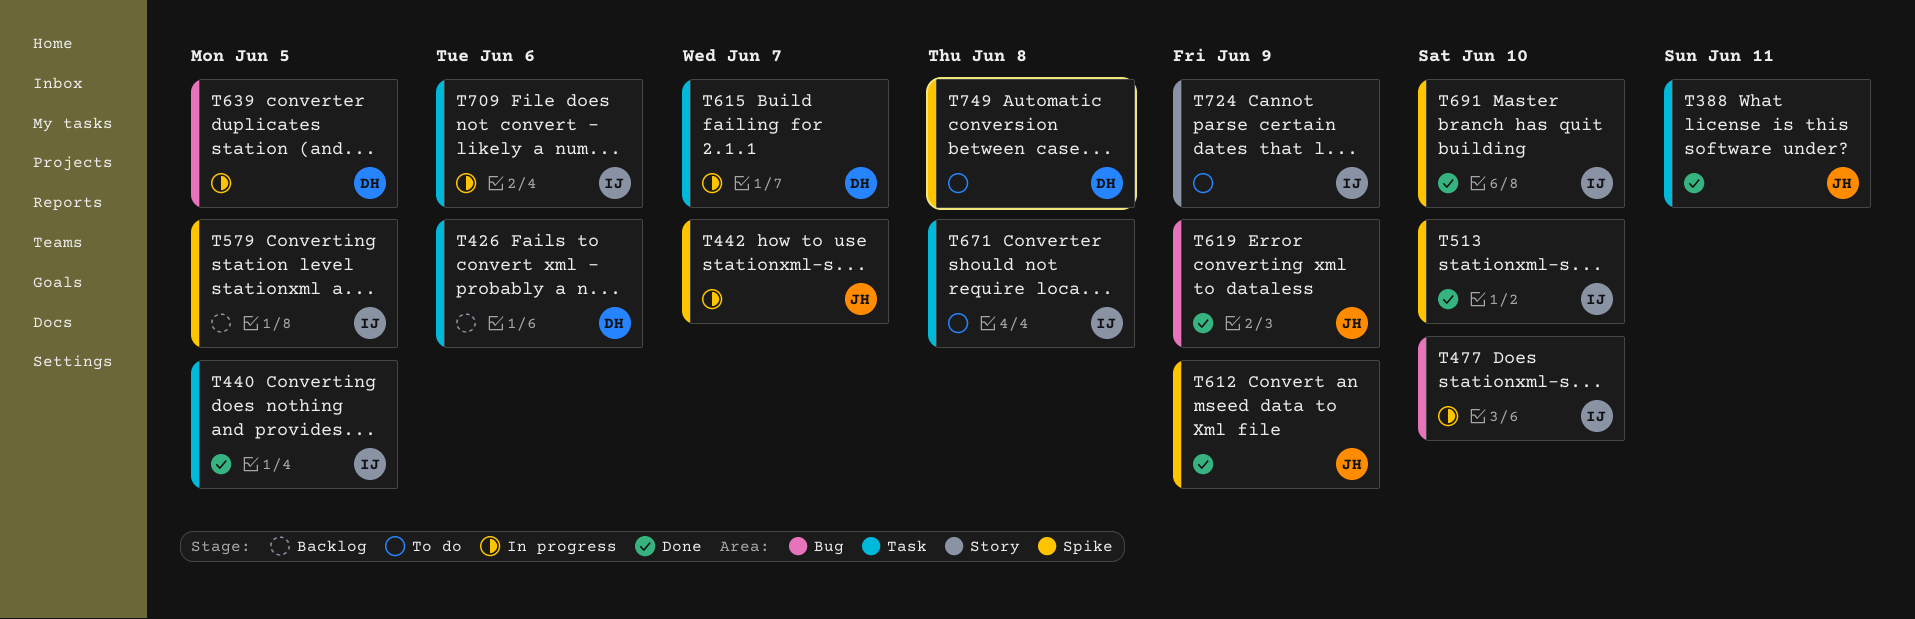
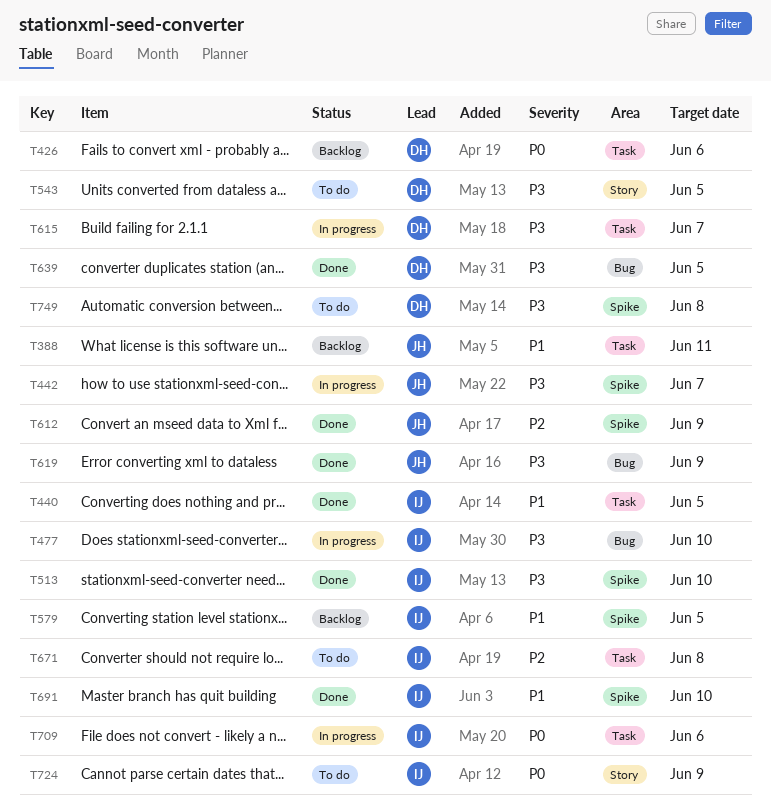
T388, status: Done -> Backlog
T543: none -> present
T639, status: In progress -> Done

